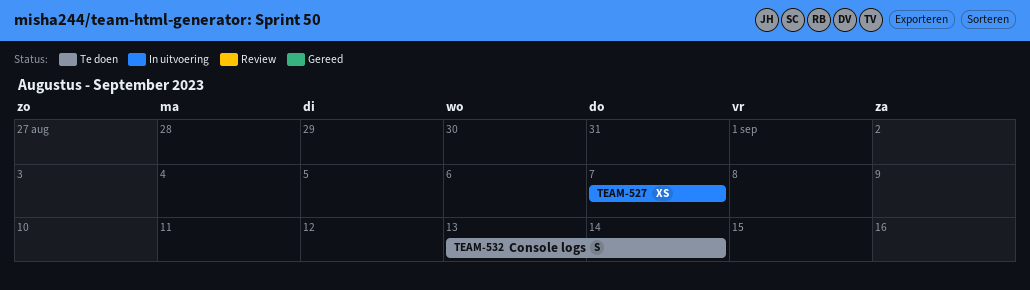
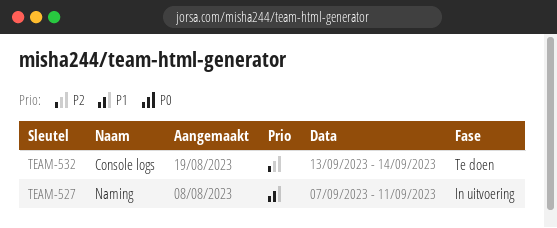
TEAM-527, due: Sep 7 -> Sep 11

